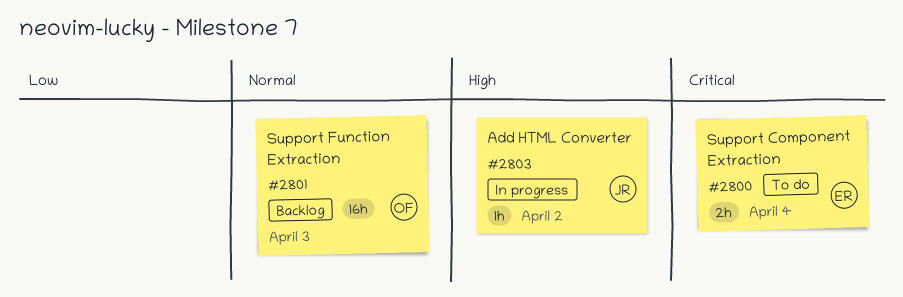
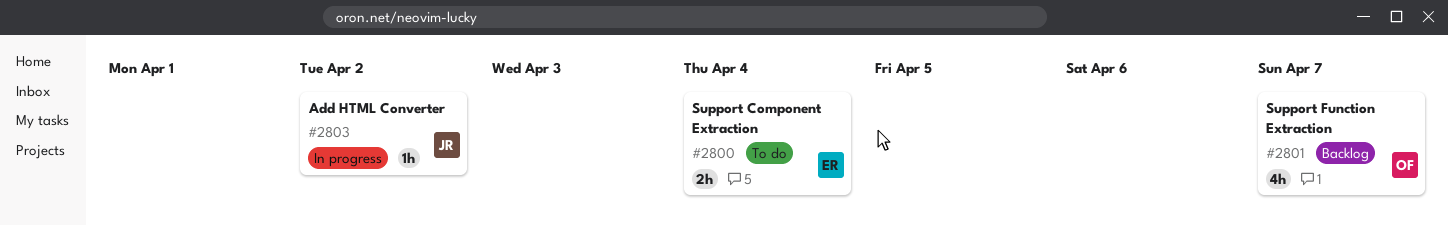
#2801, estimate: 16h -> 4h
#2801, due: Apr 3 -> Apr 7

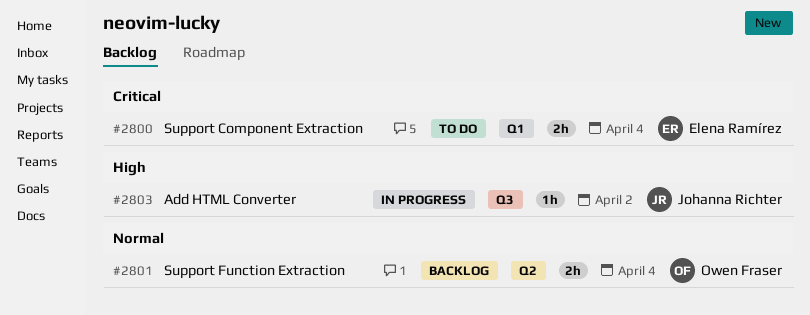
#2801, estimate: 4h -> 2h
#2801, due: Apr 7 -> Apr 4

